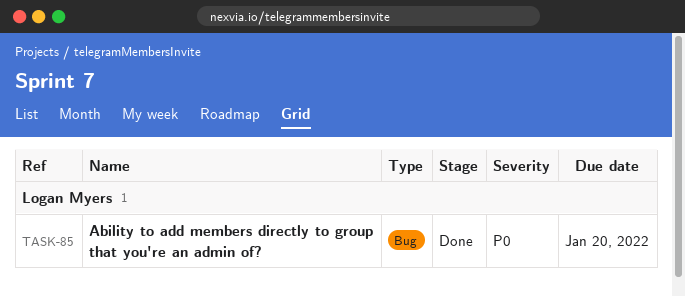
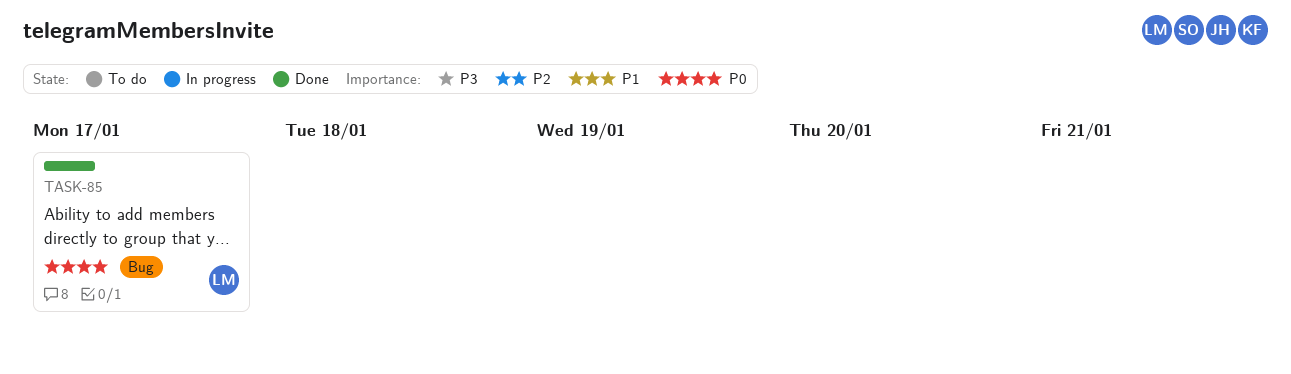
TASK-85, due: Jan 20 -> Jan 17

